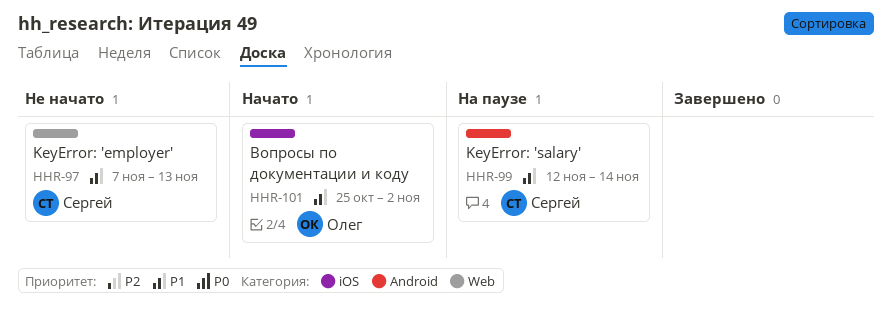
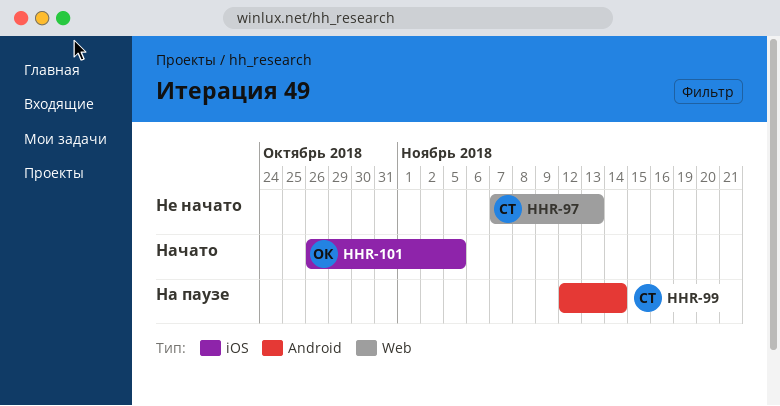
HHR-101, start: Oct 25 -> Oct 26
HHR-101, due: Nov 2 -> Nov 5

